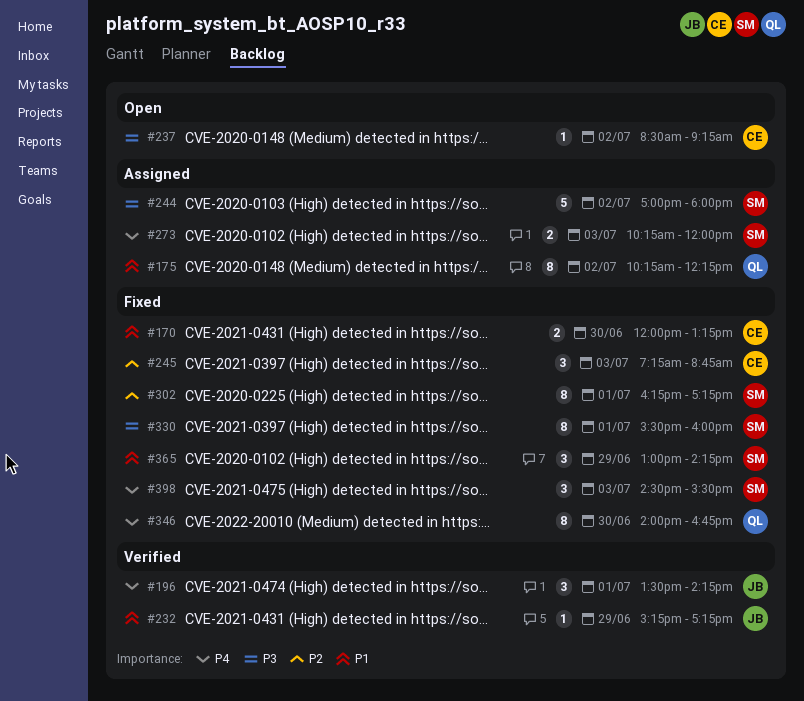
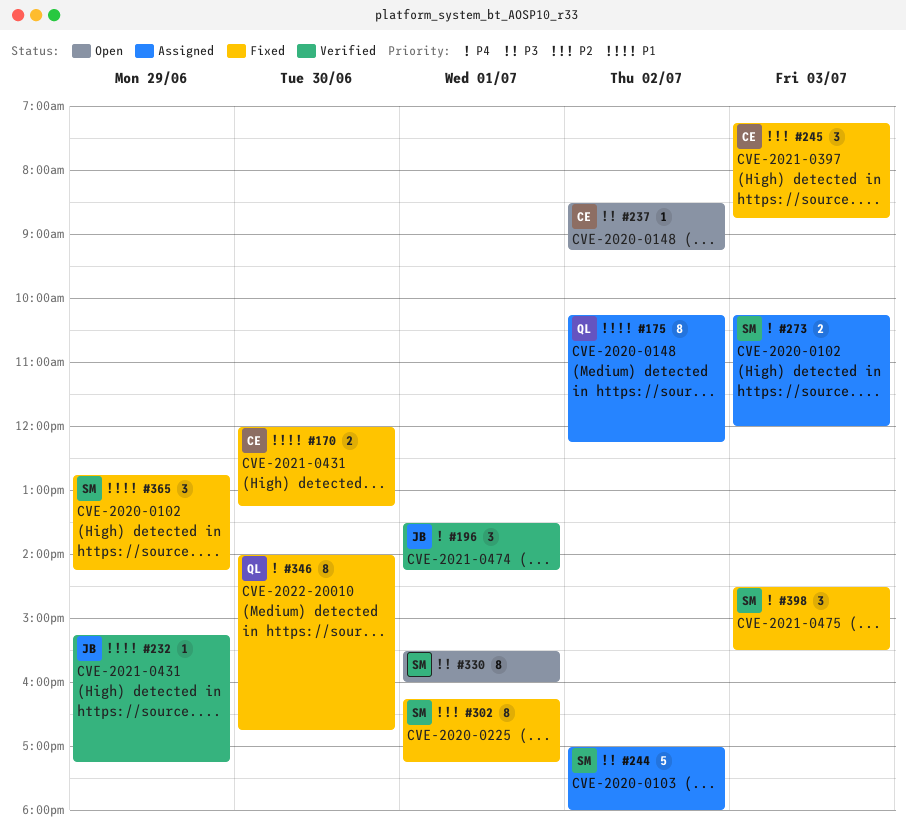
#330, status: Fixed -> Open
#365, begins: 13:00 -> 12:45

